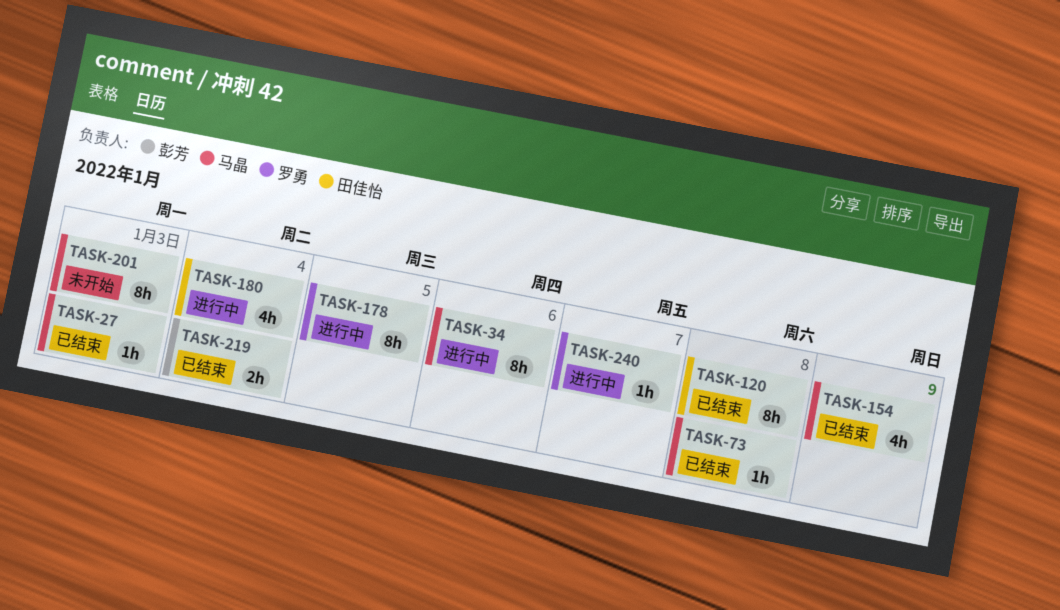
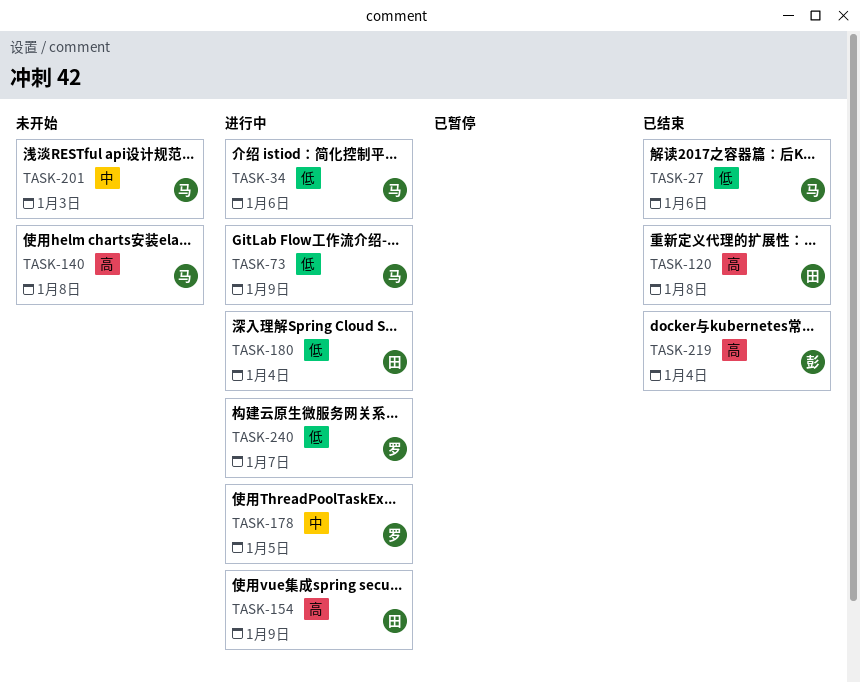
TASK-27, due: Jan 3 -> Jan 6
TASK-73, status: 已结束 -> 进行中
TASK-73, due: Jan 8 -> Jan 9
TASK-140: none -> present
TASK-154, status: 已结束 -> 进行中
TASK-154, owner: 马晶 -> 田佳怡

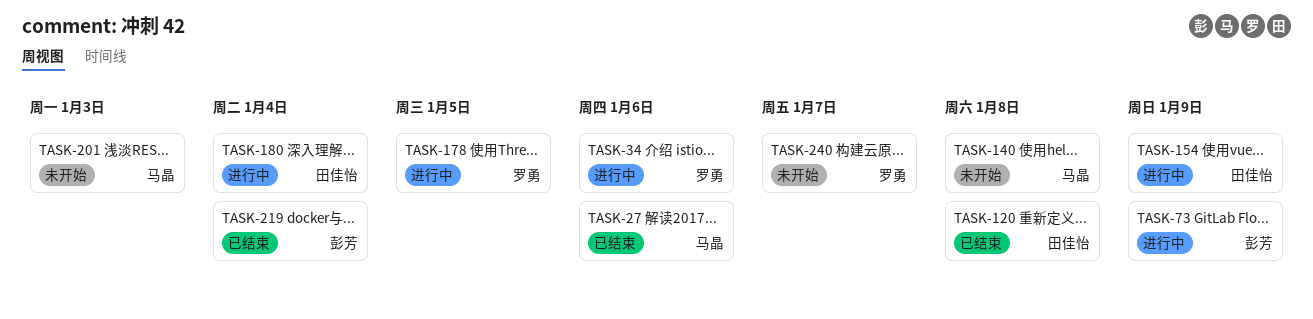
TASK-34, owner: 马晶 -> 罗勇
TASK-73, owner: 马晶 -> 彭芳
TASK-240, status: 进行中 -> 未开始

